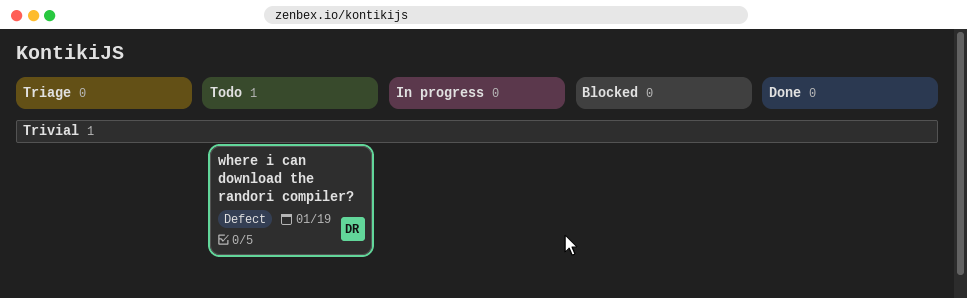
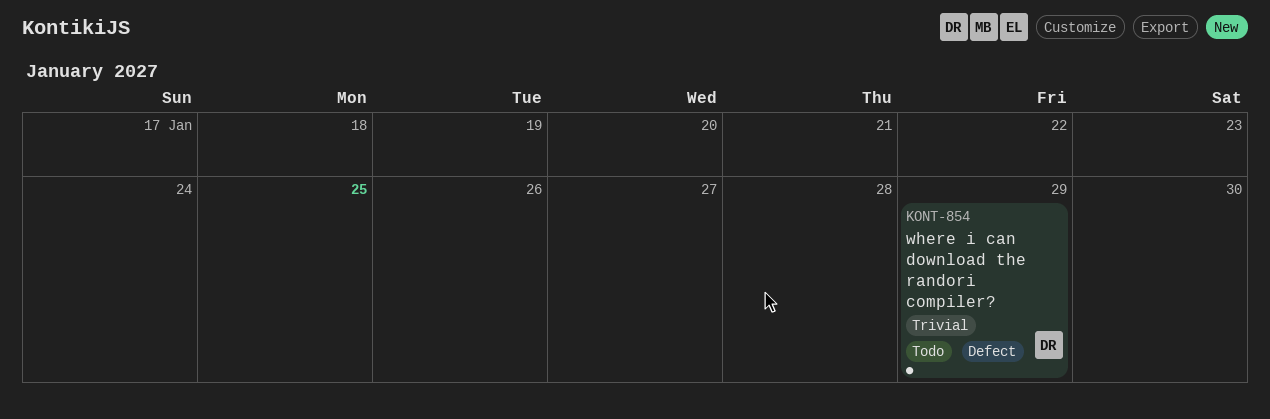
where i can download the randori compiler?, due: Jan 19 -> Jan 29

